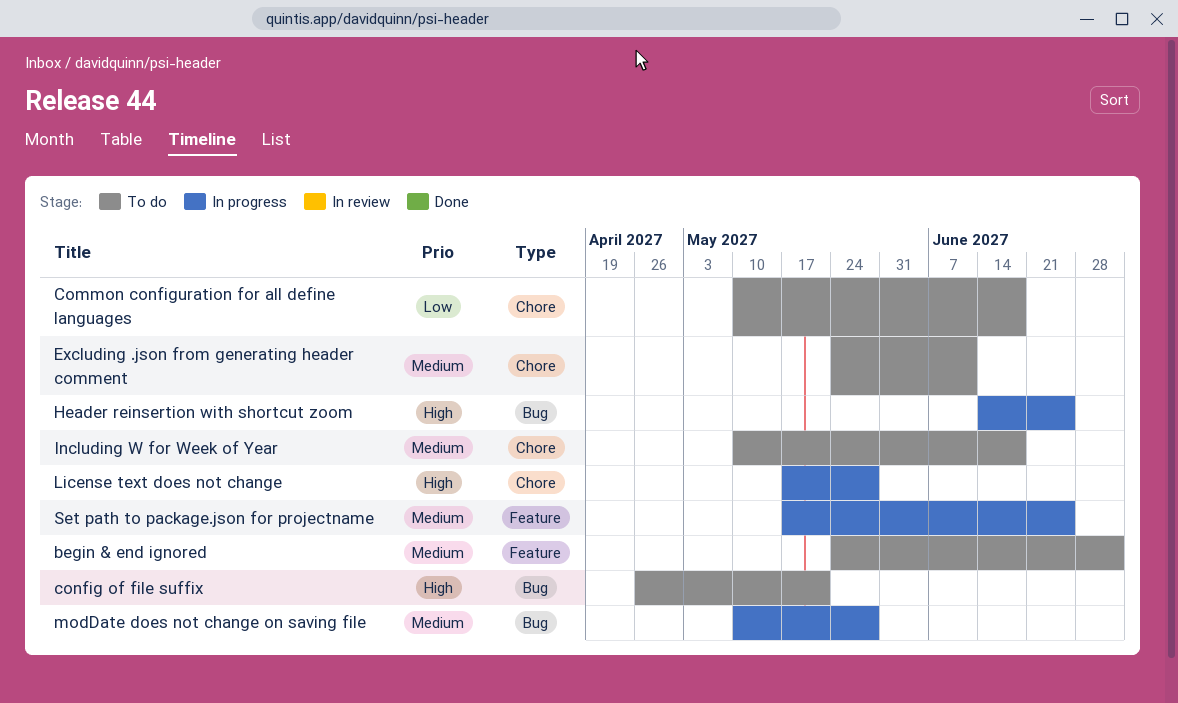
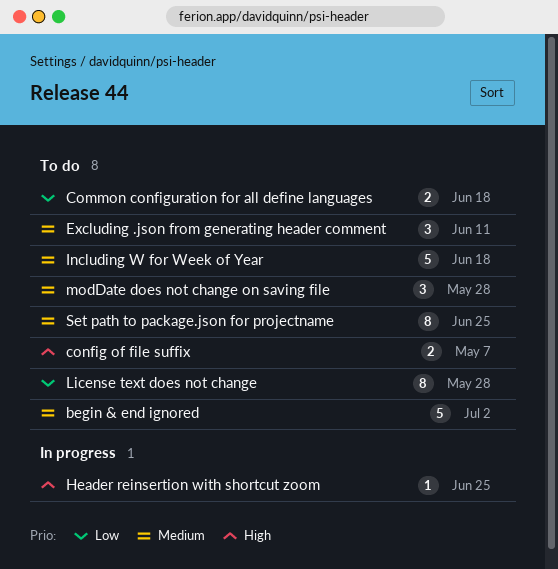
config of file suffix, due: May 21 -> May 7
License text does not change, status: In progress -> To do
License text does not change, priority: High -> Low
modDate does not change on saving file, status: In progress -> To do
Set path to package.json for projectname, status: In progress -> To do

